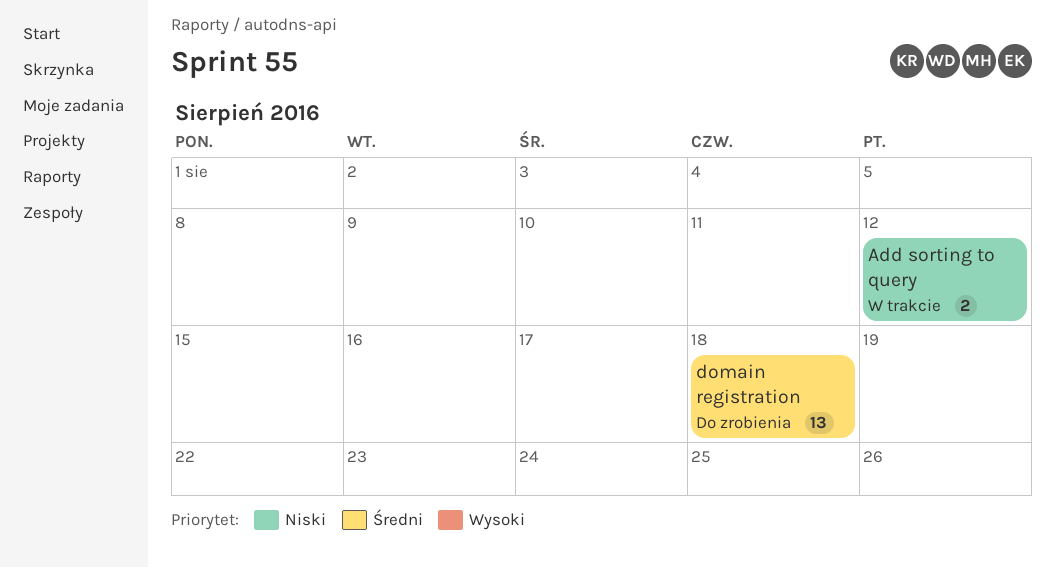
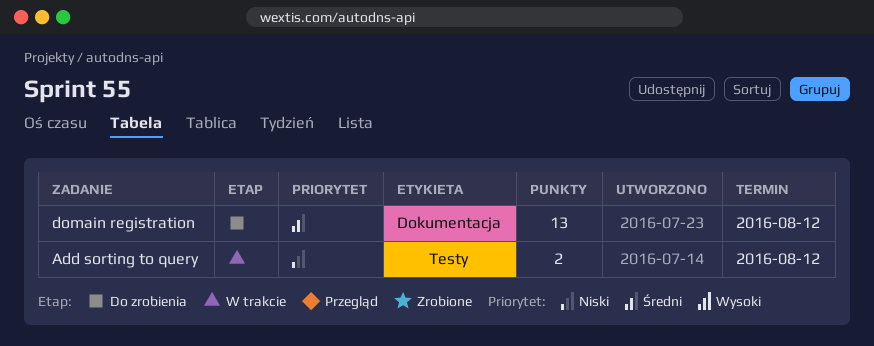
domain registration, due: Aug 18 -> Aug 12

